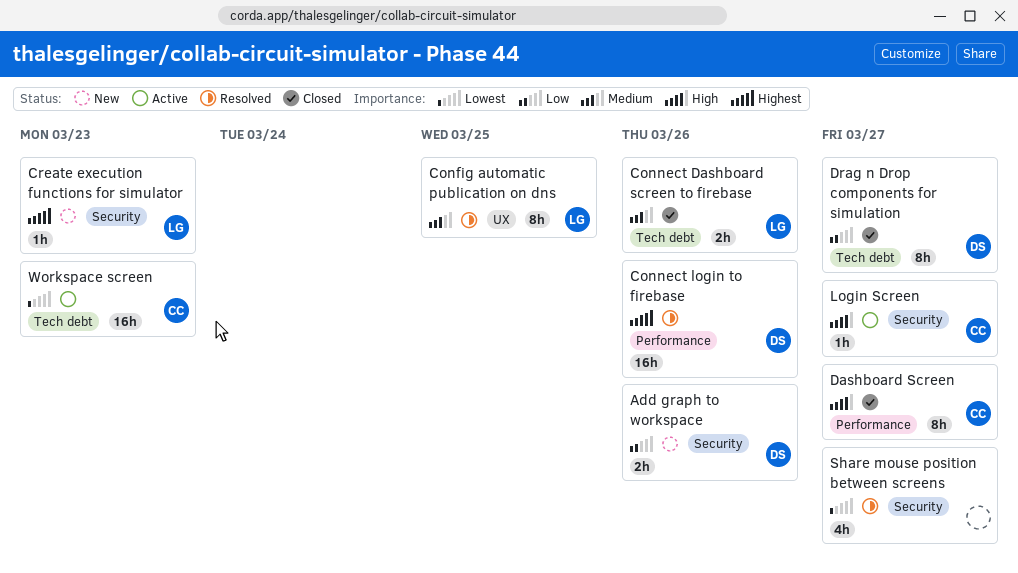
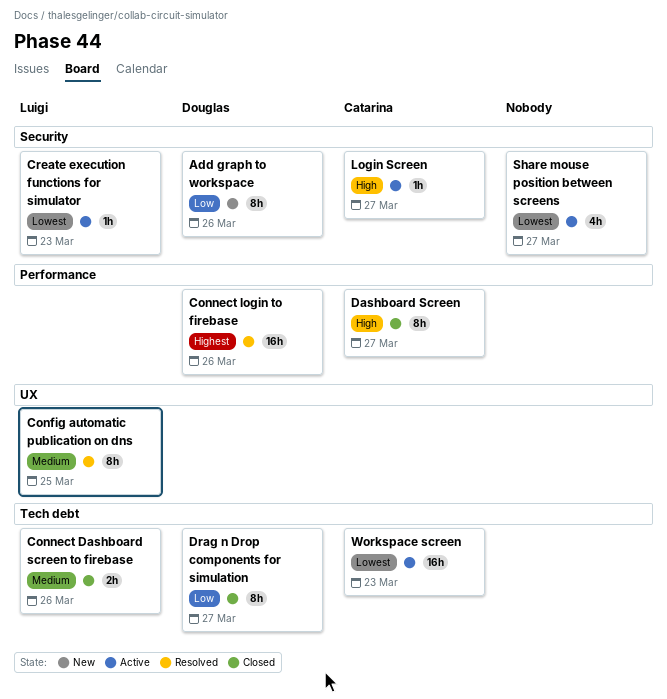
Add graph to workspace, estimate: 2h -> 8h
Create execution functions for simulator, status: New -> Active
Create execution functions for simulator, priority: Highest -> Lowest
Share mouse position between screens, status: Resolved -> Active

